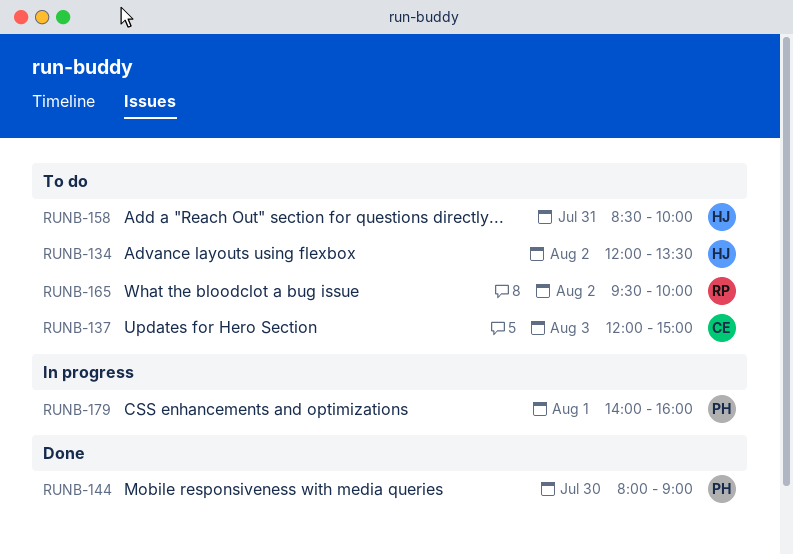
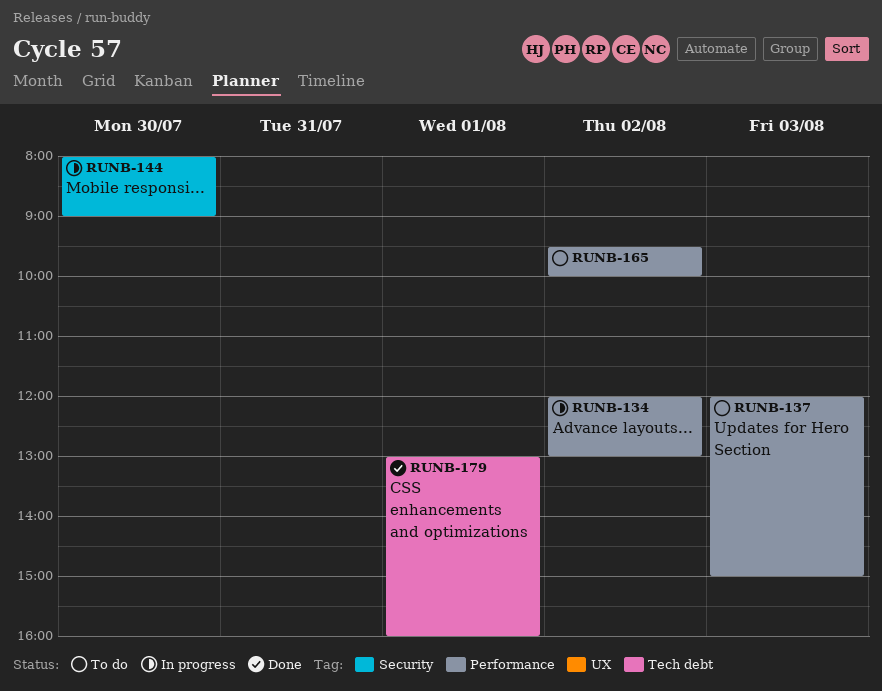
RUNB-134, status: To do -> In progress
RUNB-134, ends: 13:30 -> 13:00
RUNB-144, status: Done -> In progress
RUNB-158: present -> none
RUNB-179, status: In progress -> Done
RUNB-179, begins: 14:00 -> 13:00

